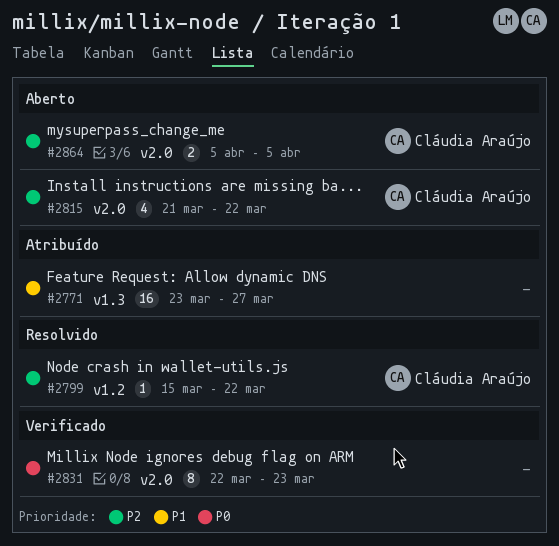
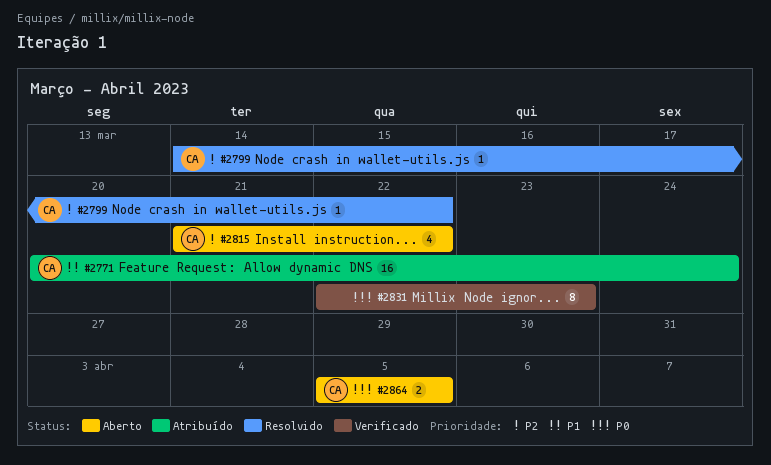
#2771, owner: none -> Cláudia Araújo
#2771, start: Mar 23 -> Mar 20
#2771, due: Mar 27 -> Mar 24
#2799, start: Mar 15 -> Mar 14
#2864, priority: P2 -> P0

